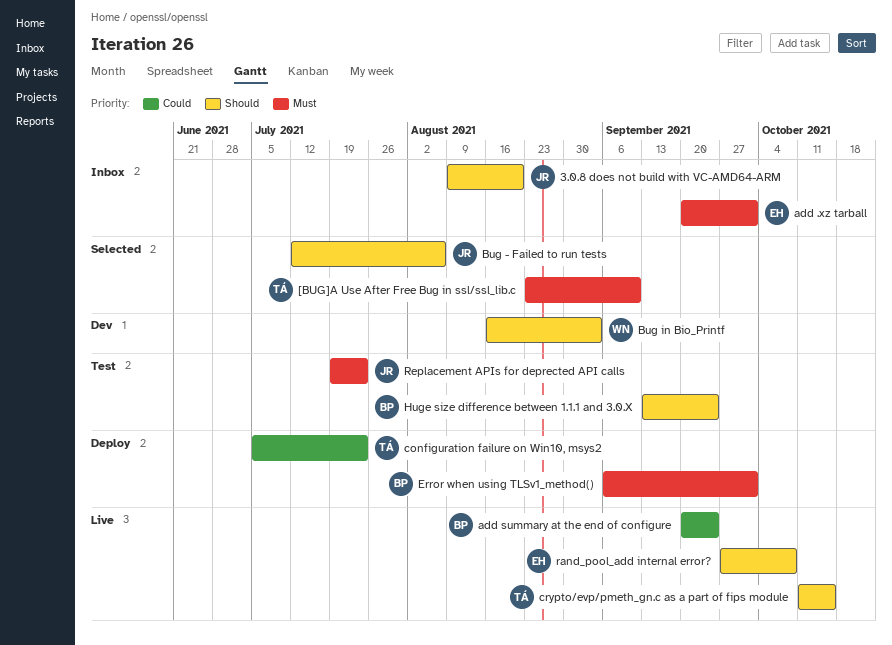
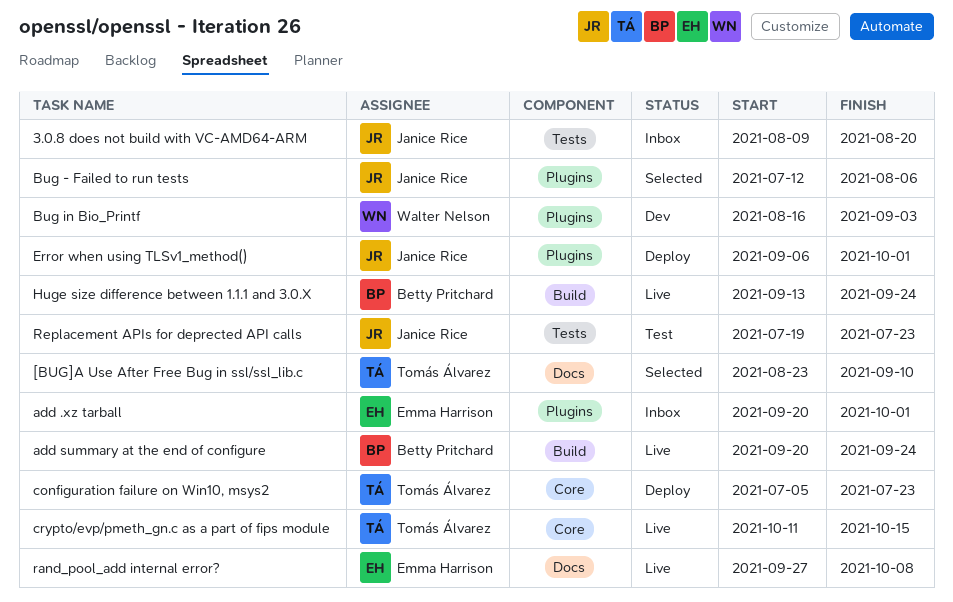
Error when using TLSv1_method(), owner: Betty Pritchard -> Janice Rice
Huge size difference between 1.1.1 and 3.0.X, status: Test -> Live

